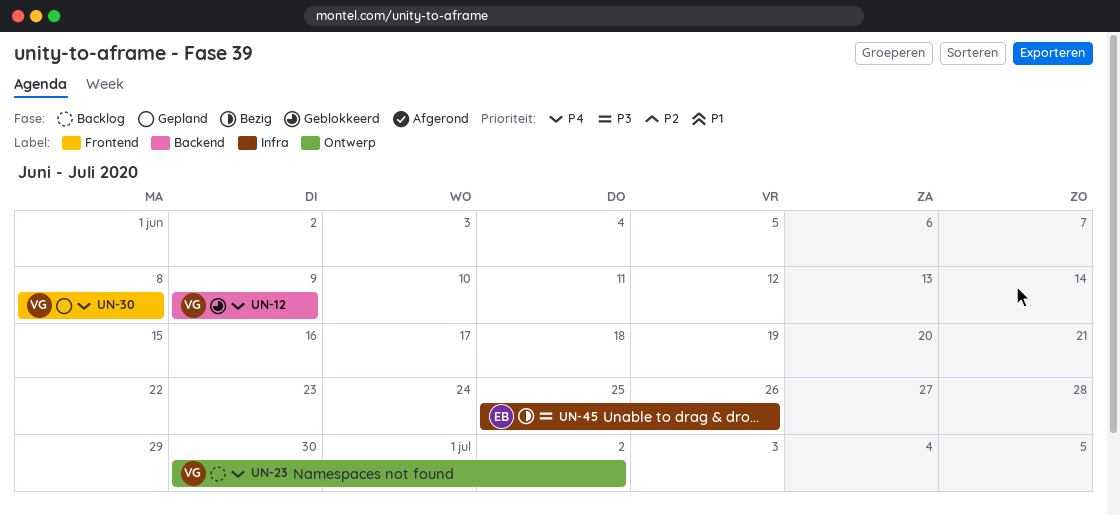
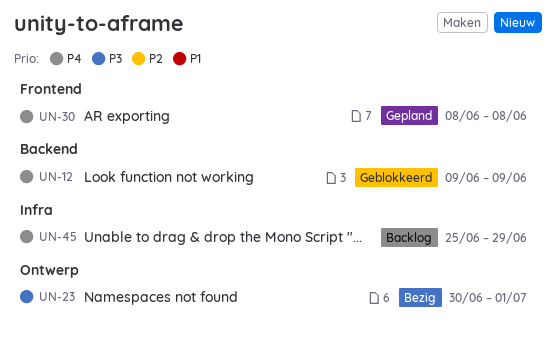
UN-23, status: Backlog -> Bezig
UN-23, priority: P4 -> P3
UN-23, due: Jul 2 -> Jul 1
UN-45, status: Bezig -> Backlog
UN-45, priority: P3 -> P4
UN-45, due: Jun 26 -> Jun 29

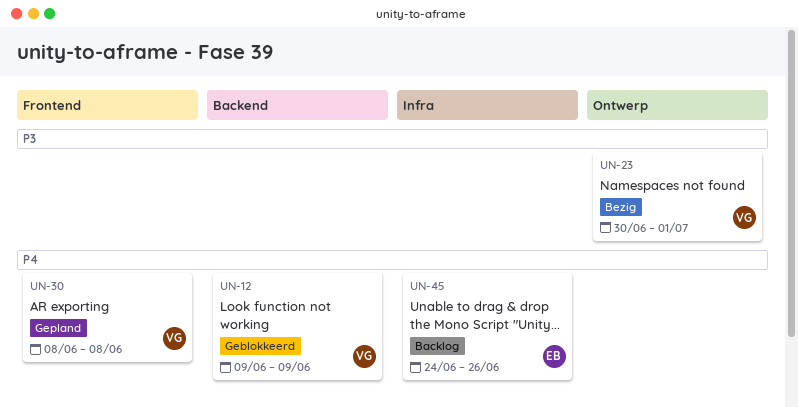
UN-45, start: Jun 25 -> Jun 24
UN-45, due: Jun 29 -> Jun 26

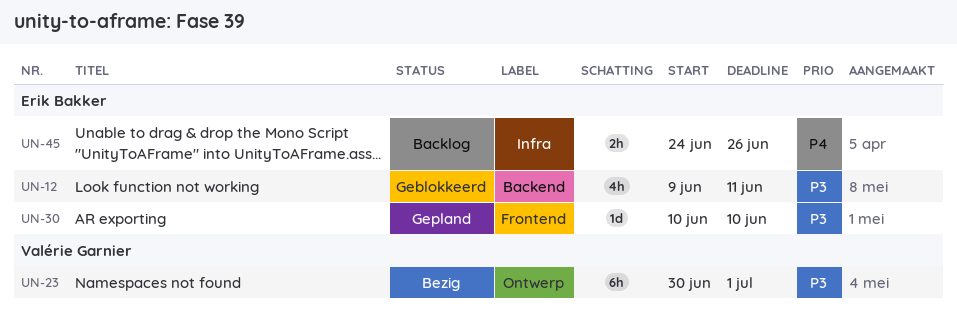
UN-12, owner: Valérie Garnier -> Erik Bakker
UN-12, priority: P4 -> P3
UN-12, due: Jun 9 -> Jun 11
UN-30, owner: Valérie Garnier -> Erik Bakker
UN-30, priority: P4 -> P3
UN-30, start: Jun 8 -> Jun 10
UN-30, due: Jun 8 -> Jun 10

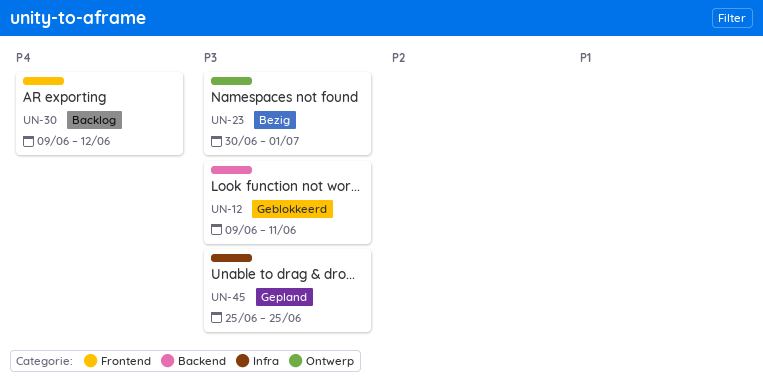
UN-30, status: Gepland -> Backlog
UN-30, priority: P3 -> P4
UN-30, start: Jun 10 -> Jun 9
UN-30, due: Jun 10 -> Jun 12
UN-45, status: Backlog -> Gepland
UN-45, priority: P4 -> P3
UN-45, start: Jun 24 -> Jun 25
UN-45, due: Jun 26 -> Jun 25

